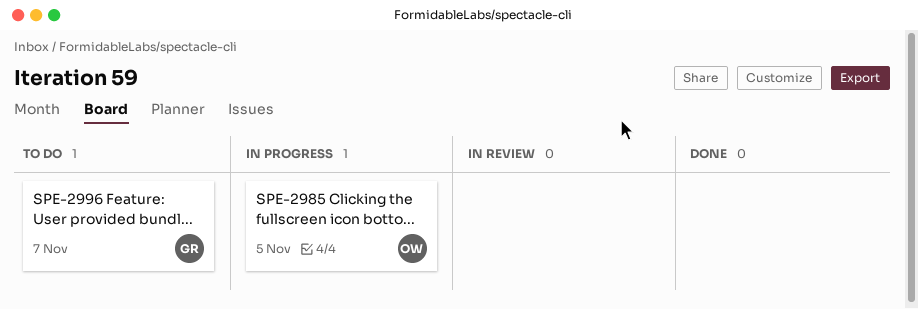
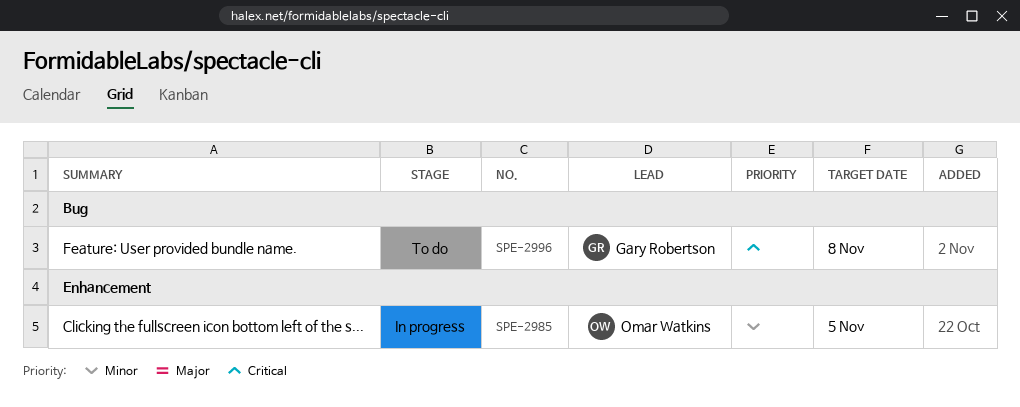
SPE-2996, due: Nov 7 -> Nov 8

